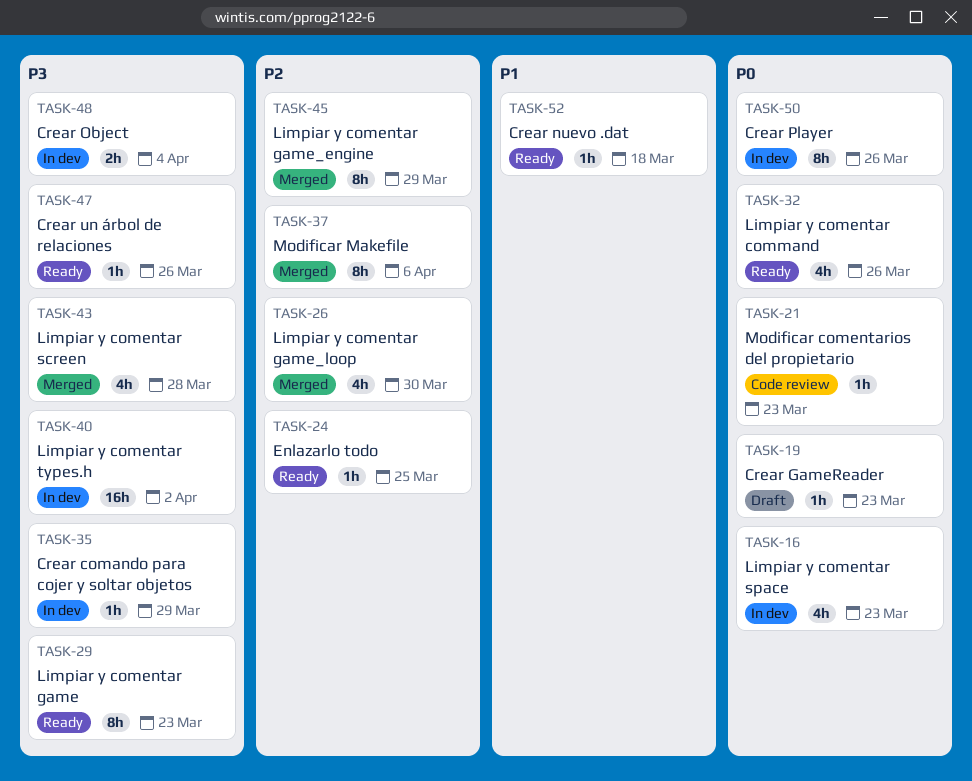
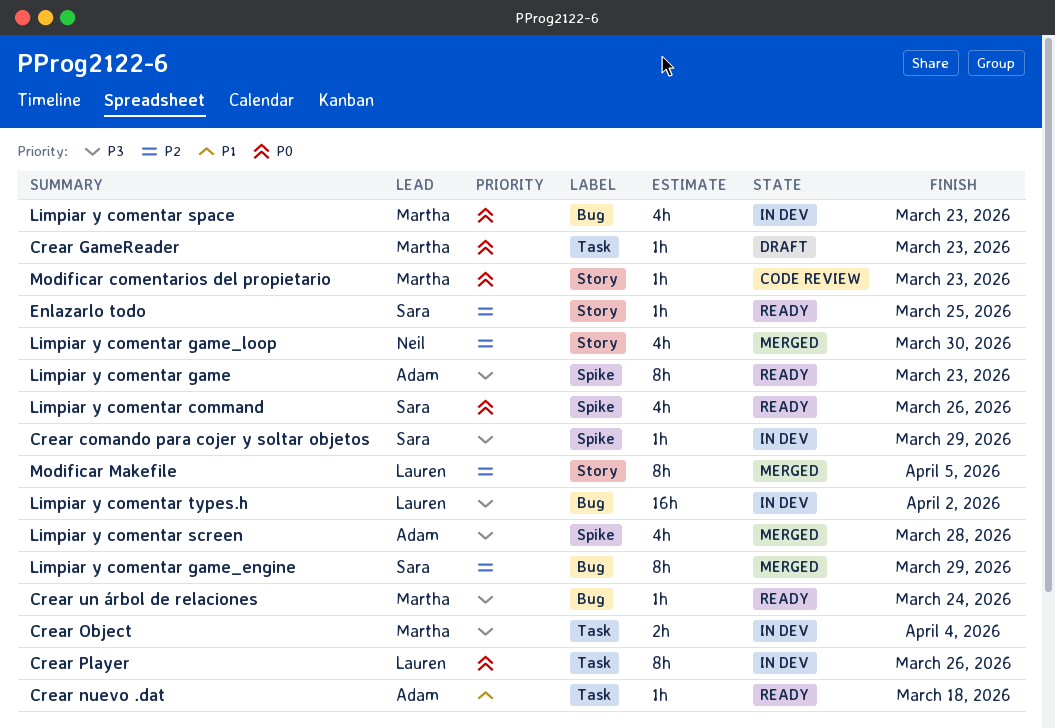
Crear un árbol de relaciones, due: Mar 26 -> Mar 24
Modificar Makefile, due: Apr 6 -> Apr 5

